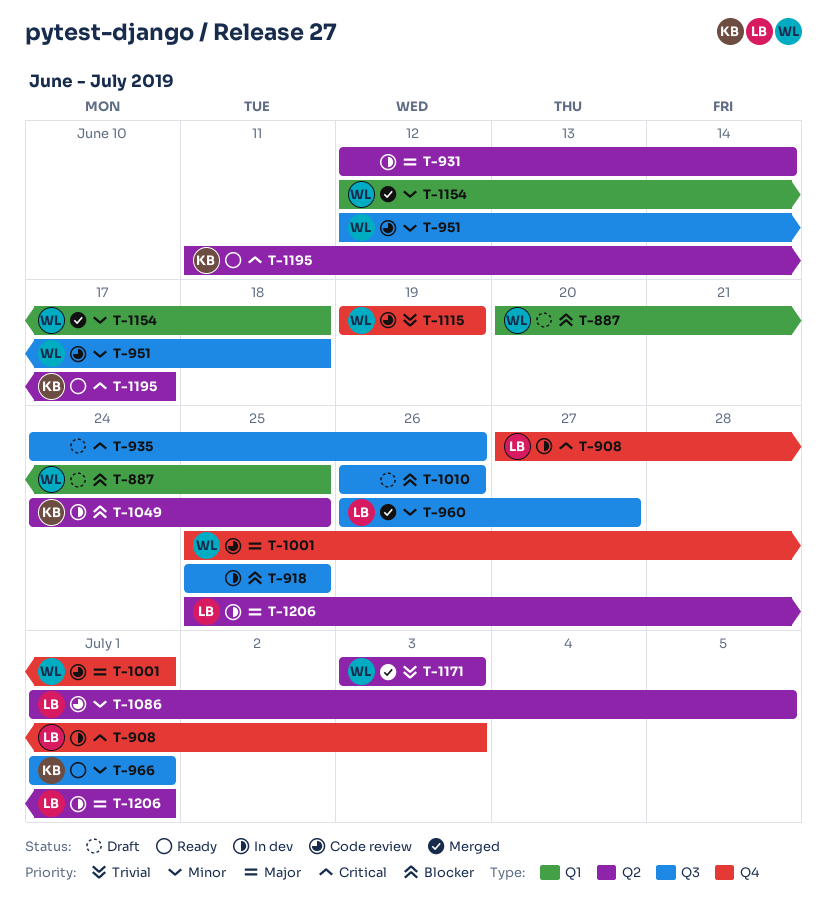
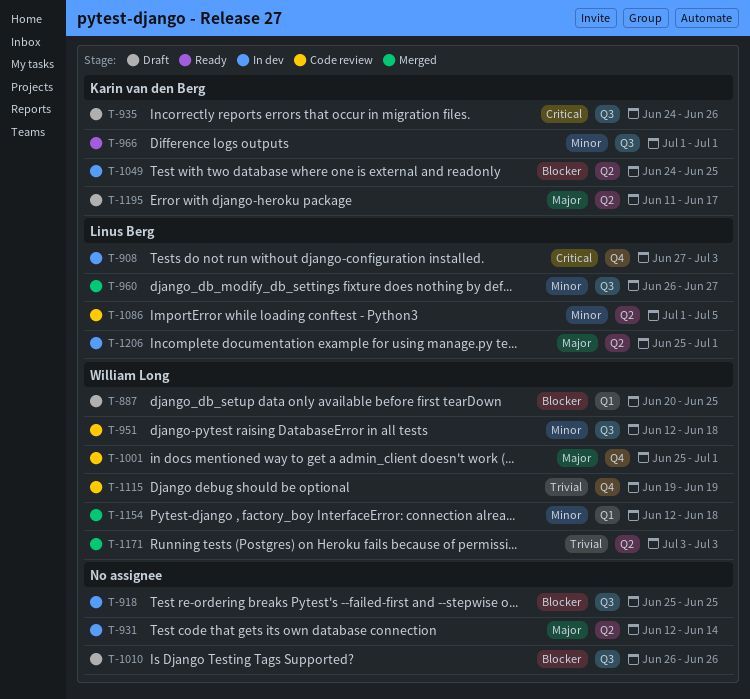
T-935, owner: none -> Karin van den Berg
T-1195, status: Ready -> Draft
T-1195, priority: Critical -> Major

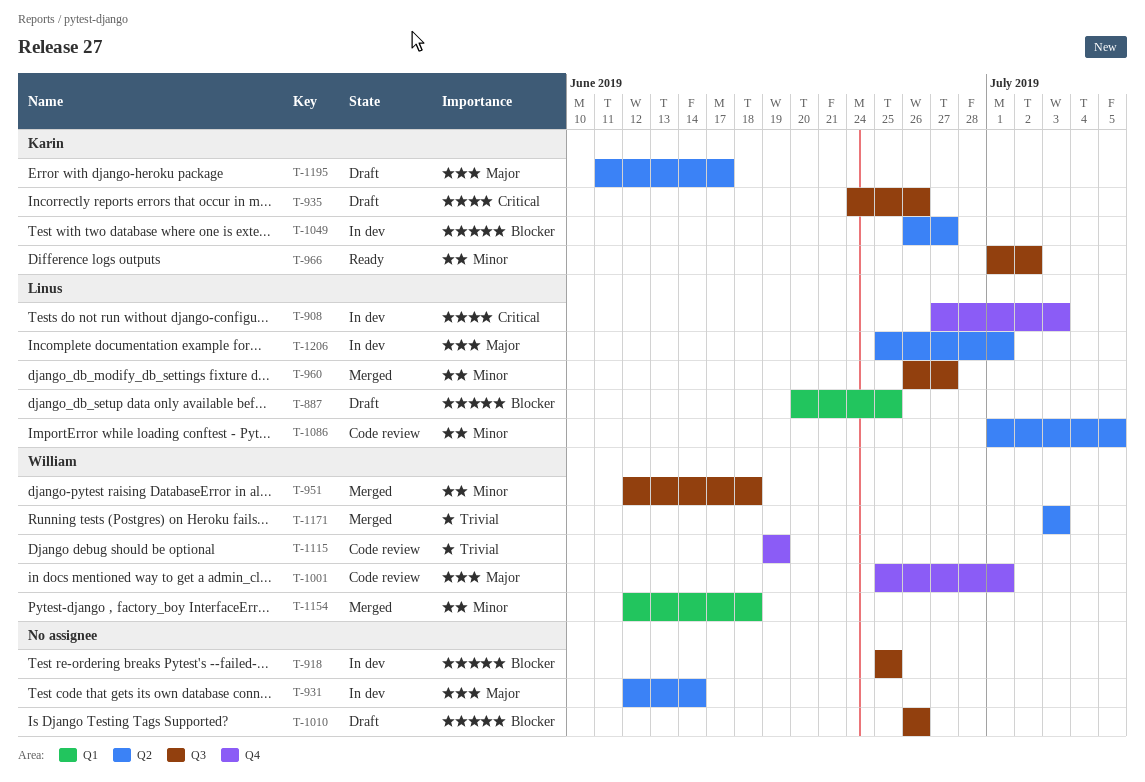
T-887, owner: William Long -> Linus Berg
T-951, status: Code review -> Merged
T-966, due: Jul 1 -> Jul 2
T-1049, start: Jun 24 -> Jun 26
T-1049, due: Jun 25 -> Jun 27

